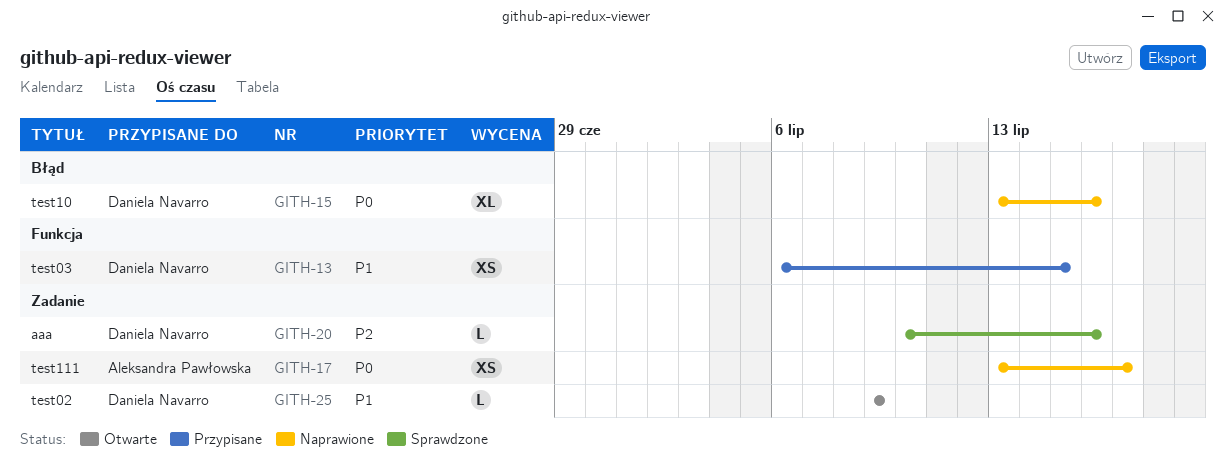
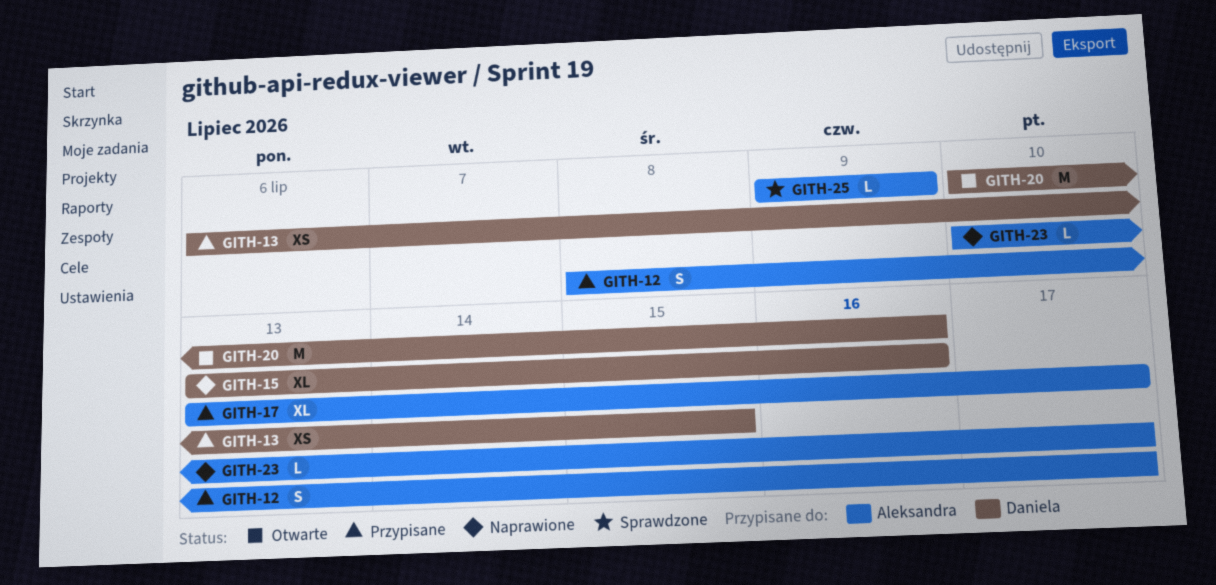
GITH-12: none -> present
GITH-17, status: Naprawione -> Przypisane
GITH-17, estimate: XS -> XL
GITH-20, status: Sprawdzone -> Otwarte
GITH-20, estimate: L -> M
GITH-23: none -> present
GITH-25, status: Otwarte -> Sprawdzone
GITH-25, owner: Daniela Navarro -> Aleksandra Pawłowska

